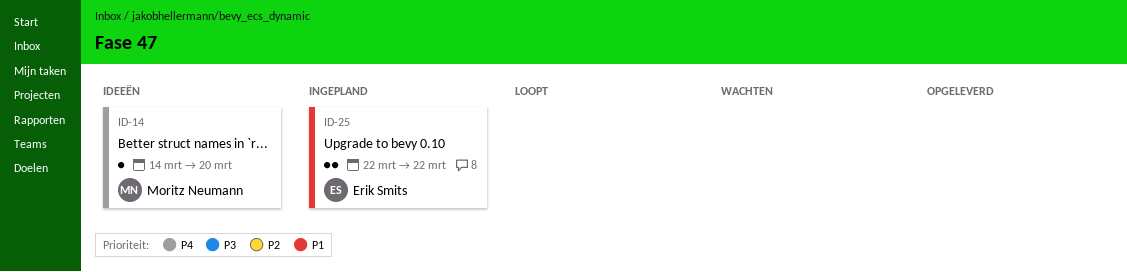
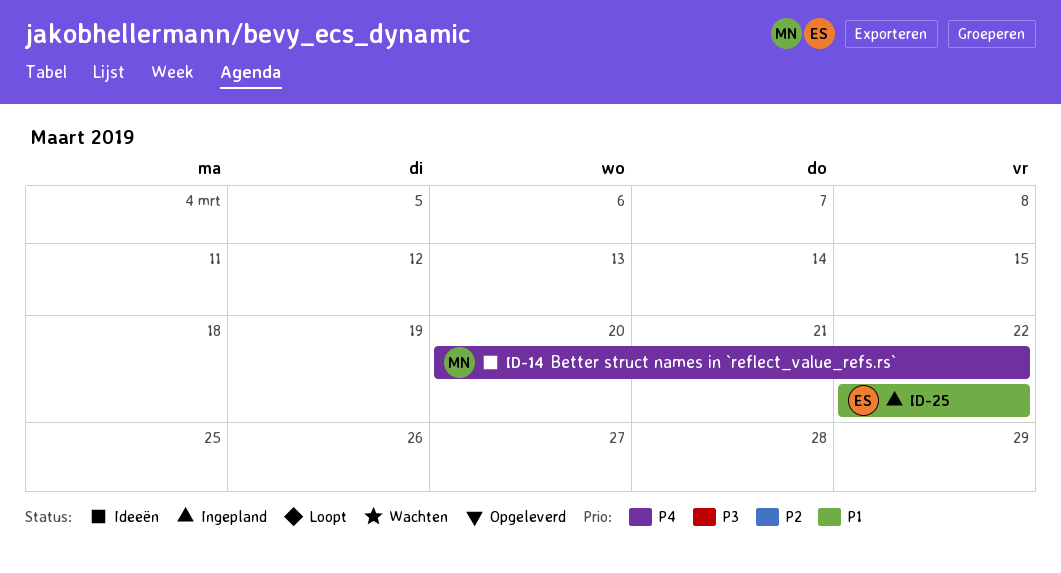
ID-14, start: Mar 14 -> Mar 20
ID-14, due: Mar 20 -> Mar 22

